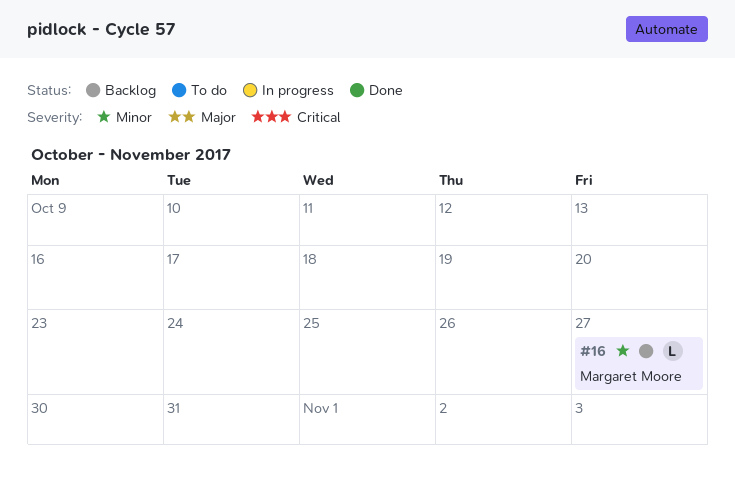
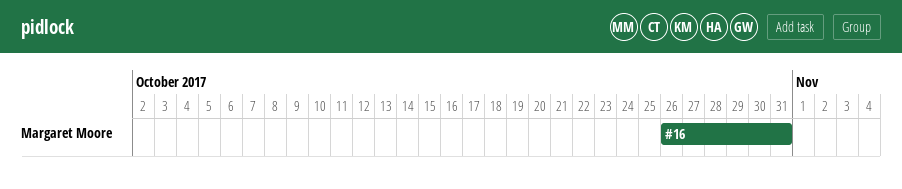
#16, due: Oct 27 -> Oct 31

